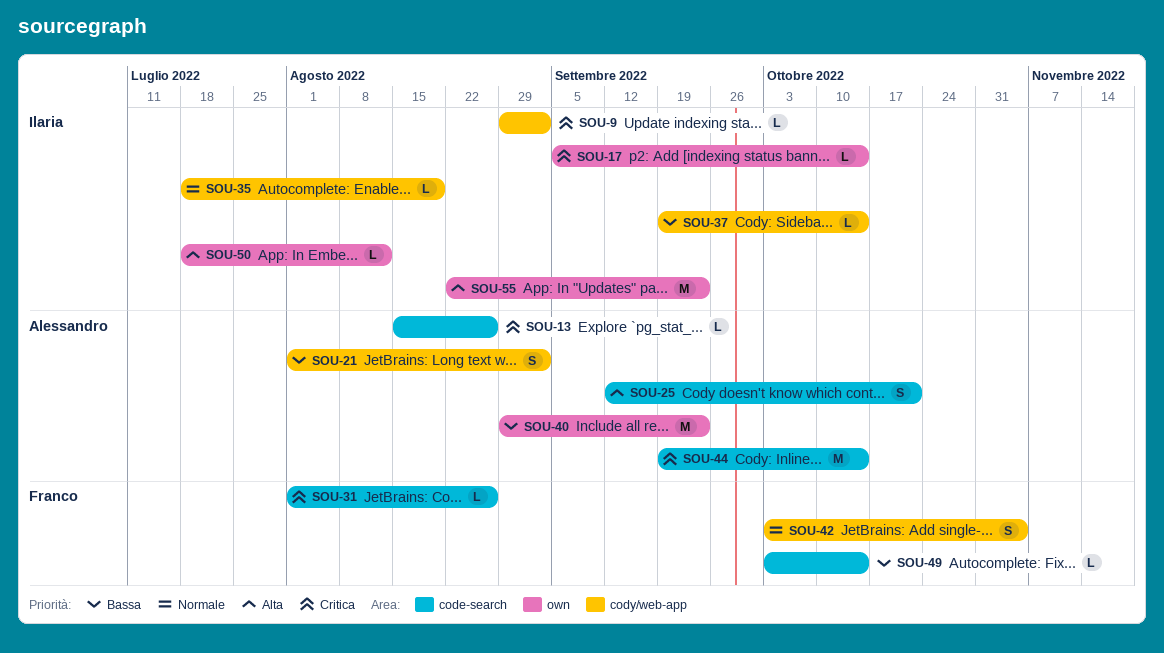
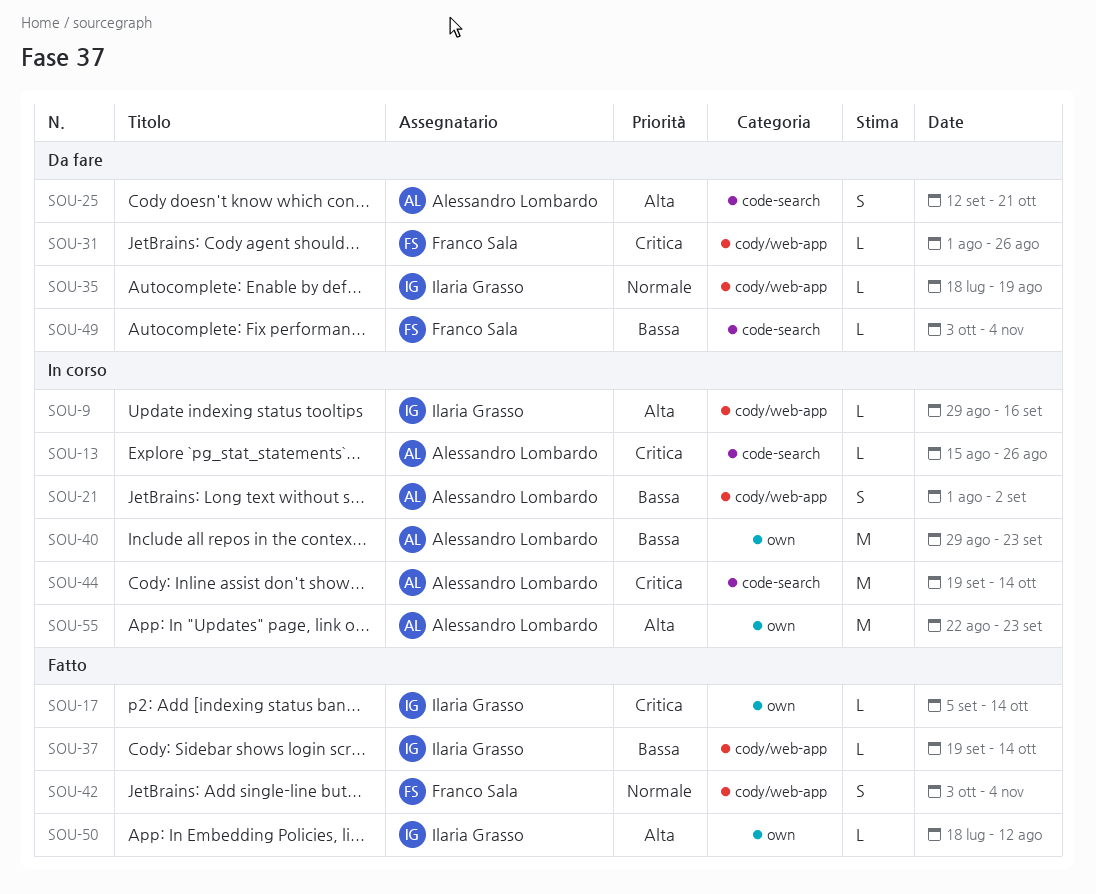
SOU-9, priority: Critica -> Alta
SOU-9, due: Sep 2 -> Sep 16
SOU-31, label: code-search -> cody/web-app
SOU-49, due: Oct 14 -> Nov 4
SOU-55, owner: Ilaria Grasso -> Alessandro Lombardo

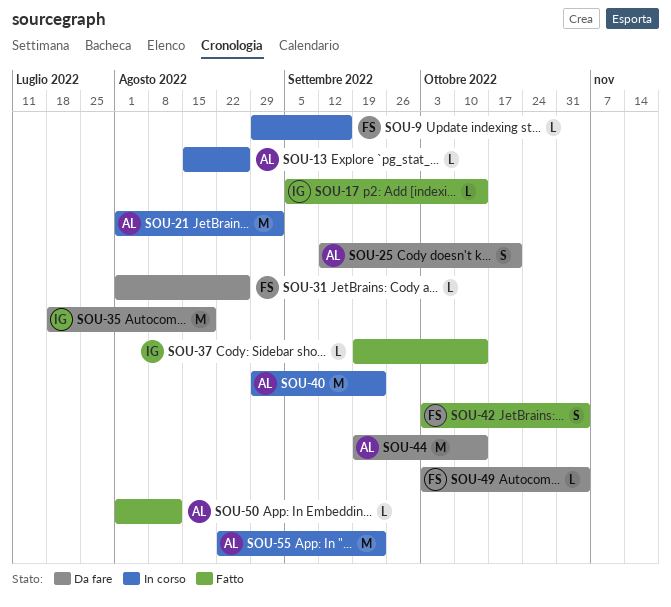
SOU-9, owner: Ilaria Grasso -> Franco Sala
SOU-21, estimate: S -> M
SOU-35, estimate: L -> M
SOU-44, status: In corso -> Da fare
SOU-50, owner: Ilaria Grasso -> Alessandro Lombardo
SOU-50, start: Jul 18 -> Aug 1

